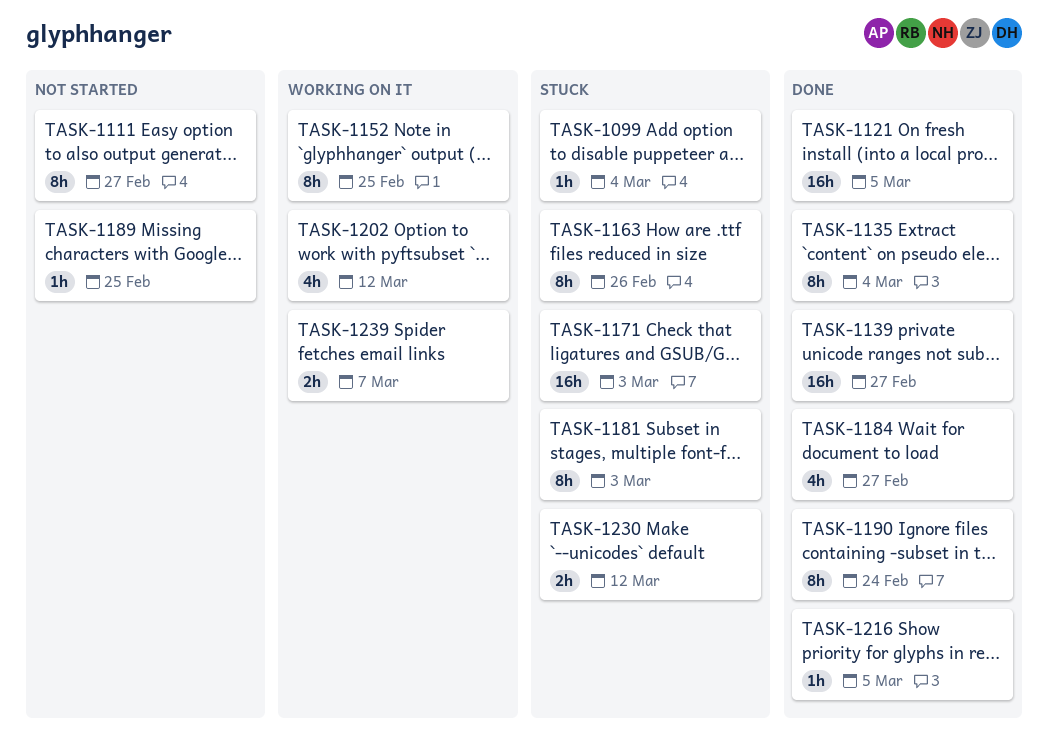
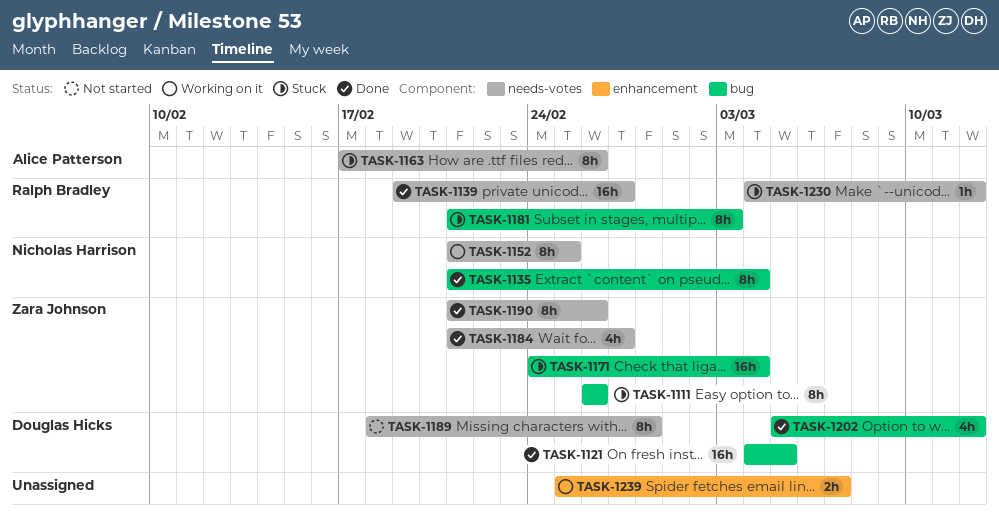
TASK-1099: present -> none
TASK-1111, status: Not started -> Stuck
TASK-1111, due: Feb 27 -> Feb 26
TASK-1171, due: Mar 3 -> Mar 4
TASK-1189, estimate: 1h -> 8h
TASK-1189, due: Feb 25 -> Feb 28
TASK-1190, due: Feb 24 -> Feb 26
TASK-1202, status: Working on it -> Done
TASK-1216: present -> none
TASK-1230, estimate: 2h -> 1h

